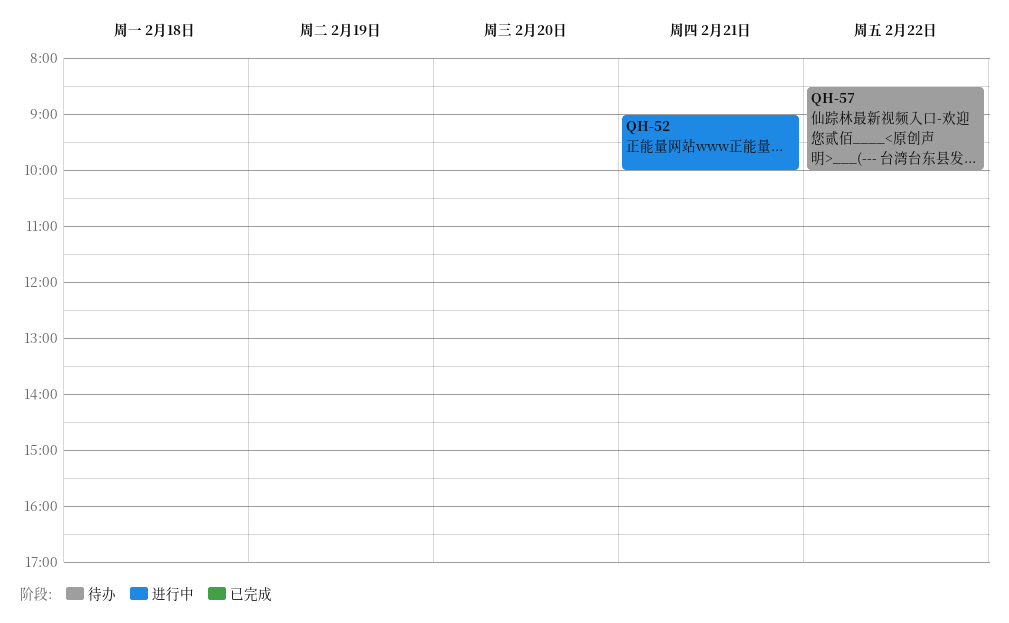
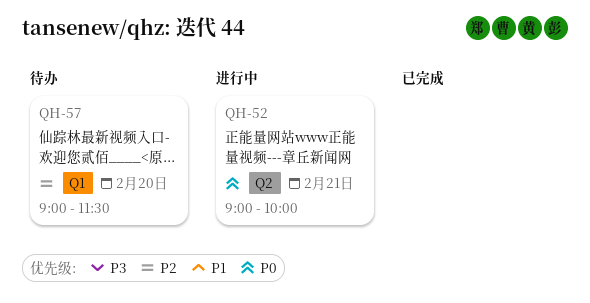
QH-57, day: Feb 22 -> Feb 20
QH-57, begins: 08:30 -> 09:00
QH-57, ends: 10:00 -> 11:30

